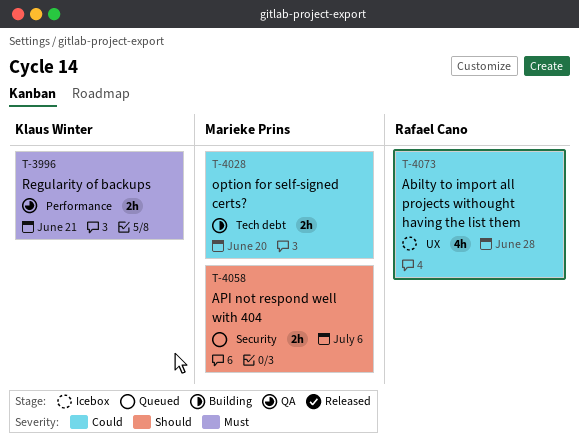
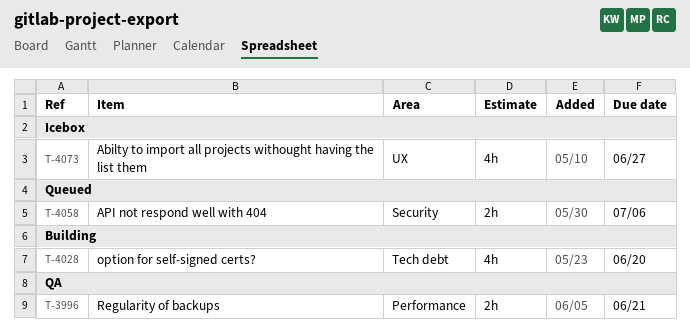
T-4028, estimate: 2h -> 4h
T-4073, due: Jun 28 -> Jun 27

